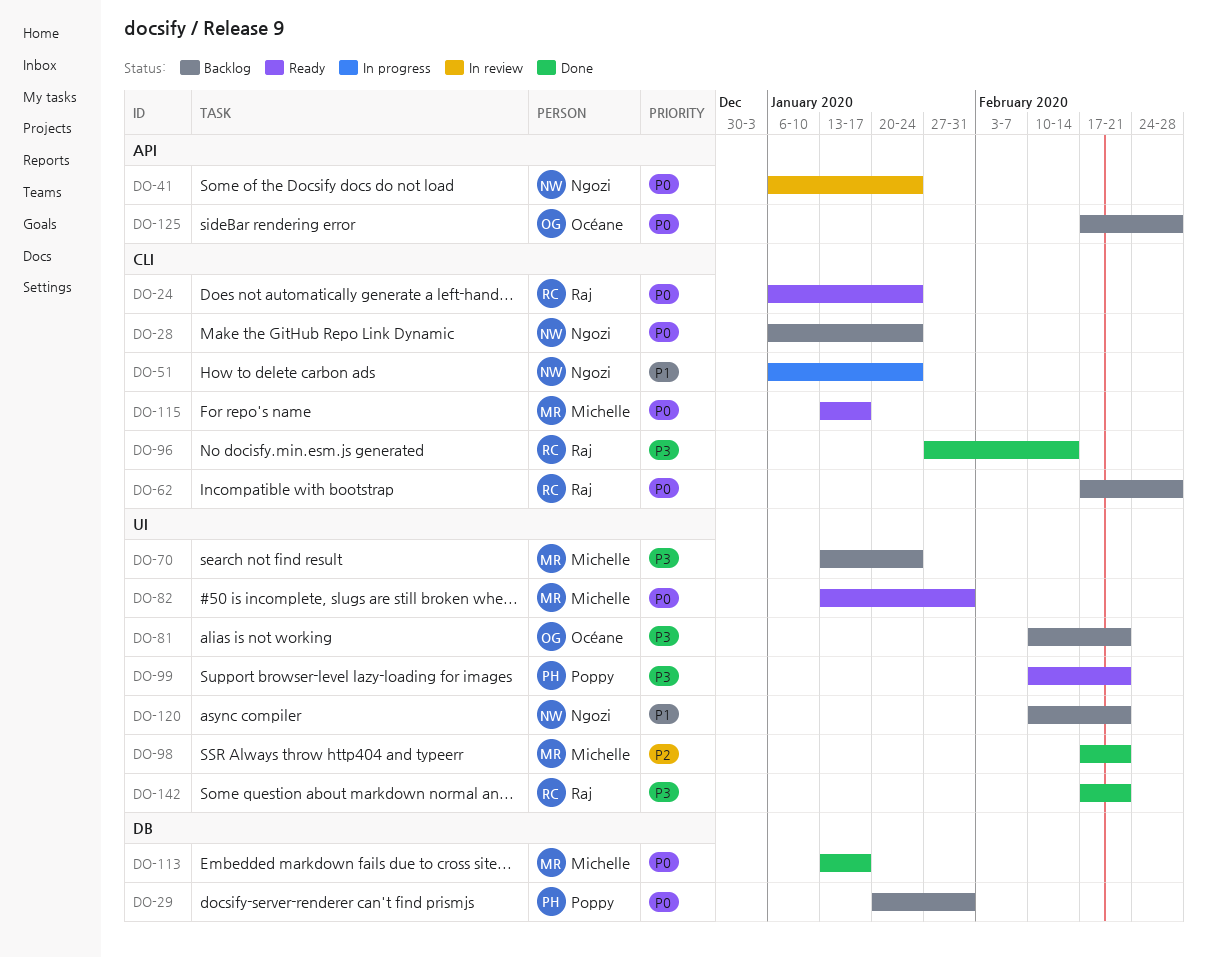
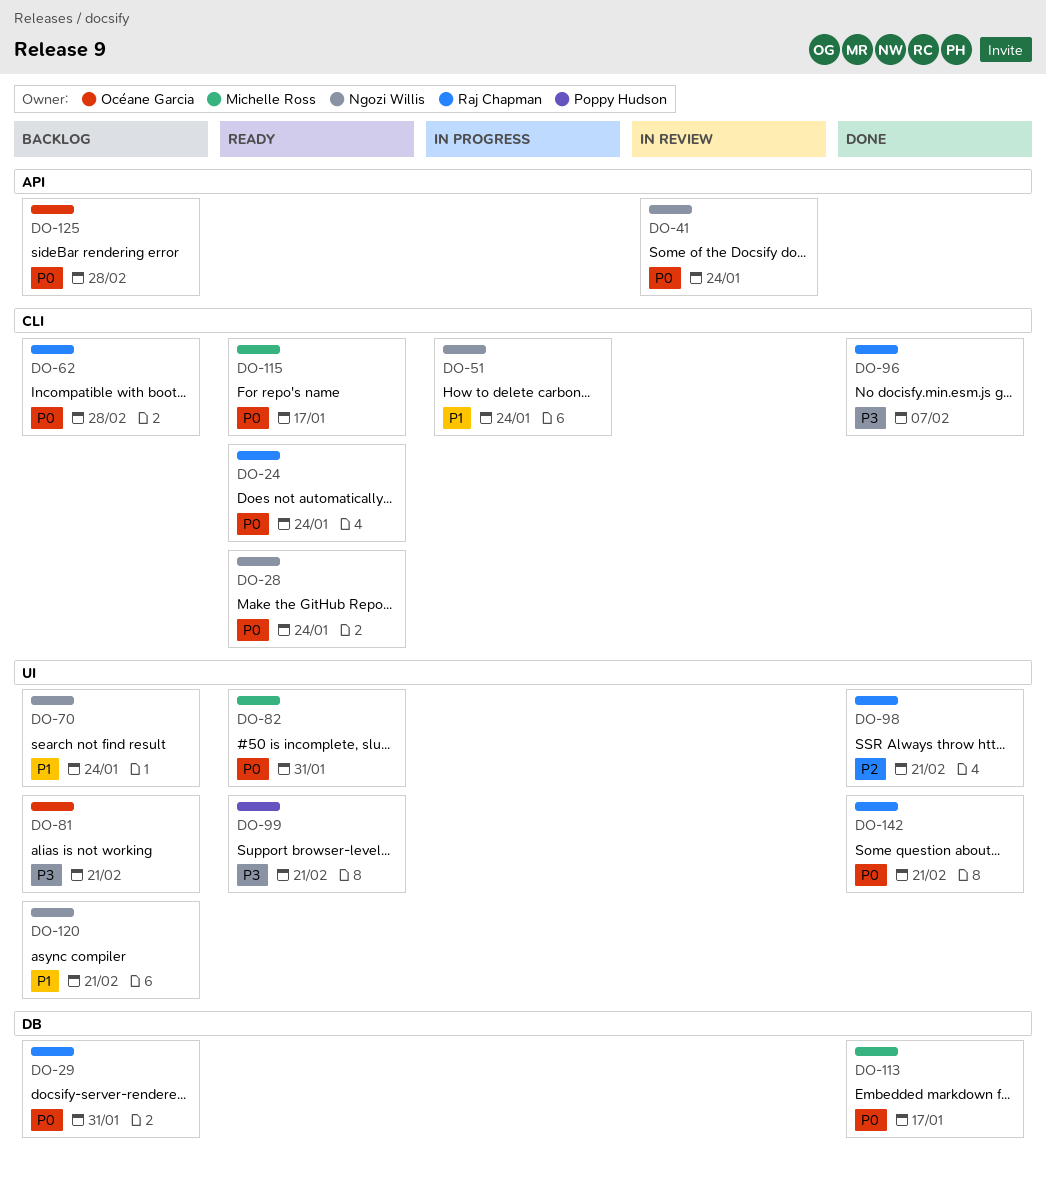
DO-28, status: Backlog -> Ready
DO-29, owner: Poppy Hudson -> Raj Chapman
DO-70, owner: Michelle Ross -> Ngozi Willis
DO-70, priority: P3 -> P1
DO-96, due: Feb 14 -> Feb 7
DO-98, owner: Michelle Ross -> Raj Chapman
DO-142, priority: P3 -> P0

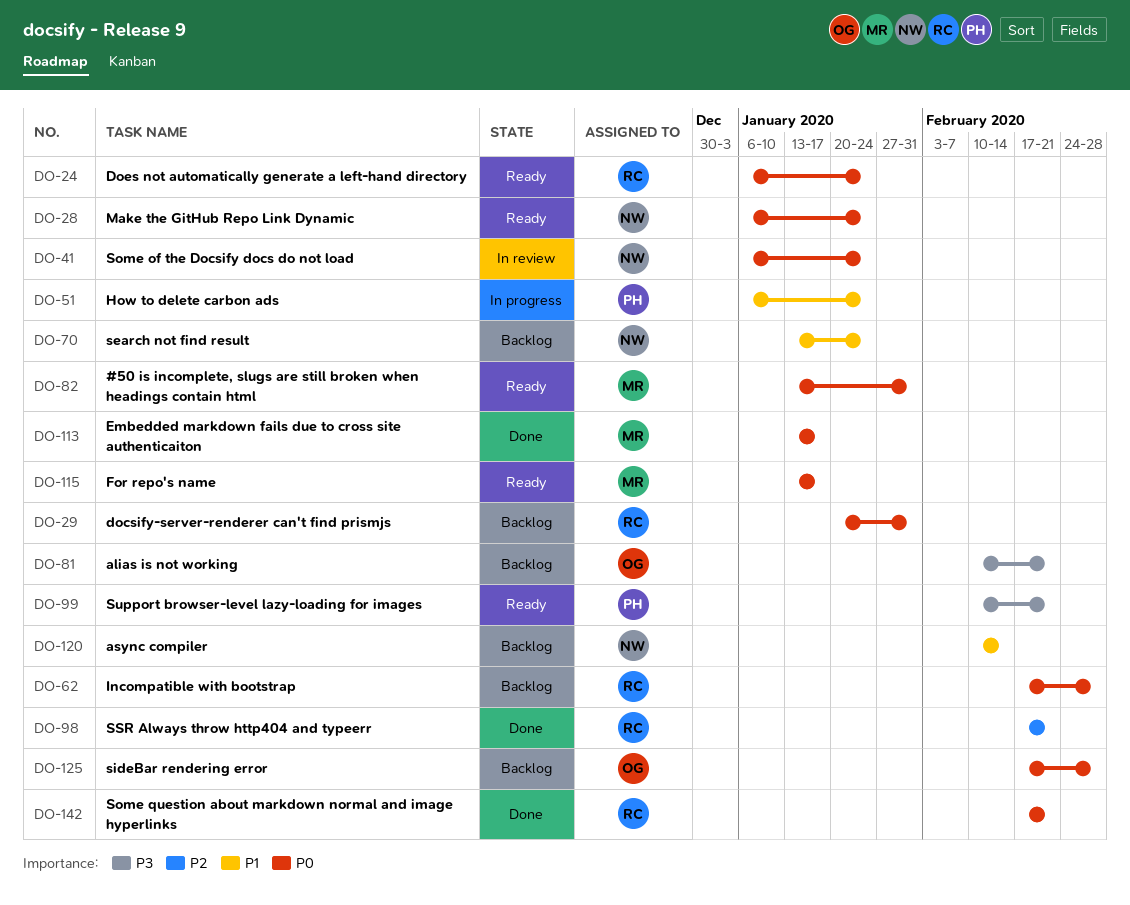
DO-51, owner: Ngozi Willis -> Poppy Hudson
DO-96: present -> none
DO-120, due: Feb 21 -> Feb 14

